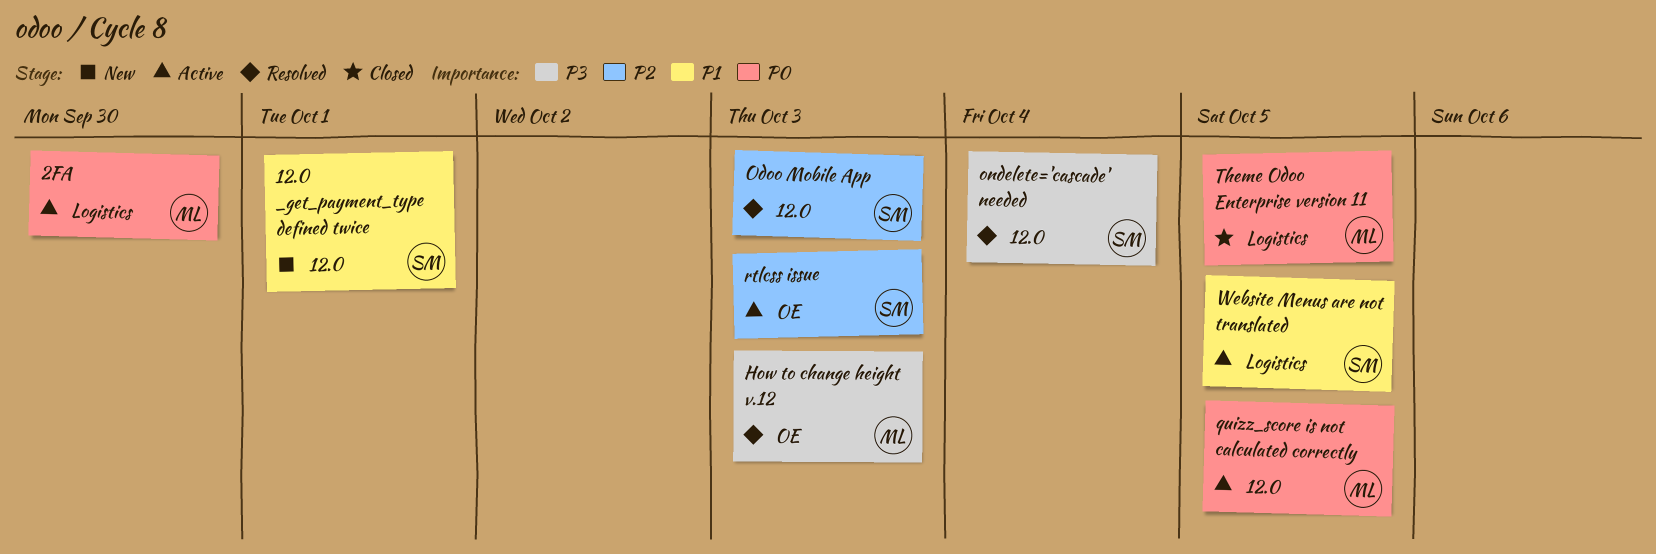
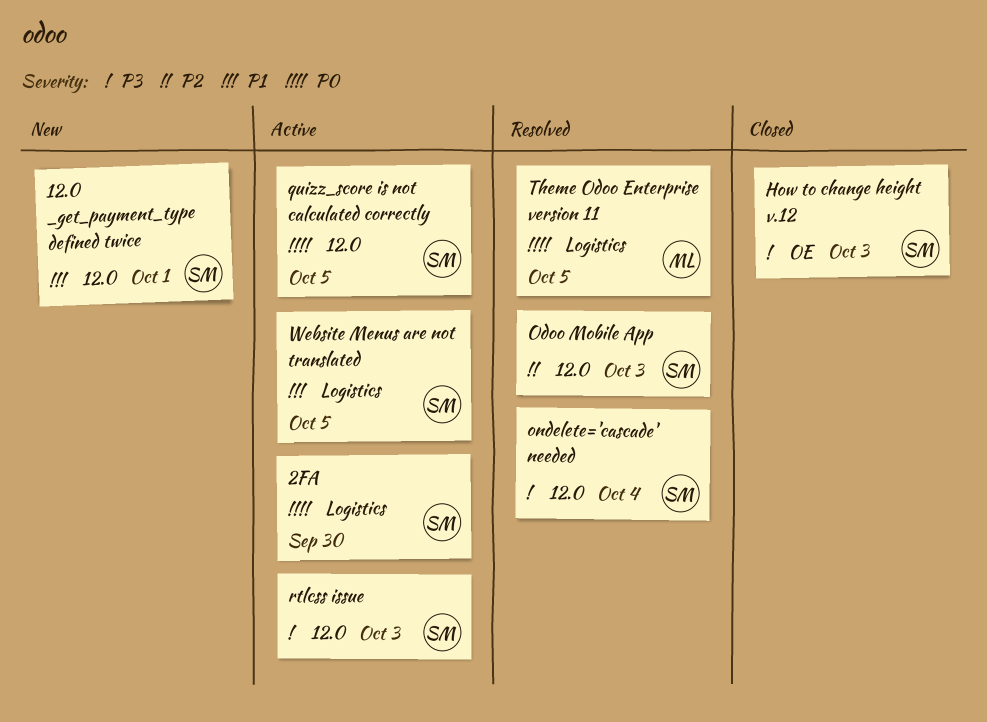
2FA, owner: ML -> SM
How to change height v.12, status: Resolved -> Closed
How to change height v.12, owner: ML -> SM
quizz_score is not calculated correctly, owner: ML -> SM
rtlcss issue, priority: P2 -> P3
rtlcss issue, label: OE -> 12.0
Theme Odoo Enterprise version 11, status: Closed -> Resolved

